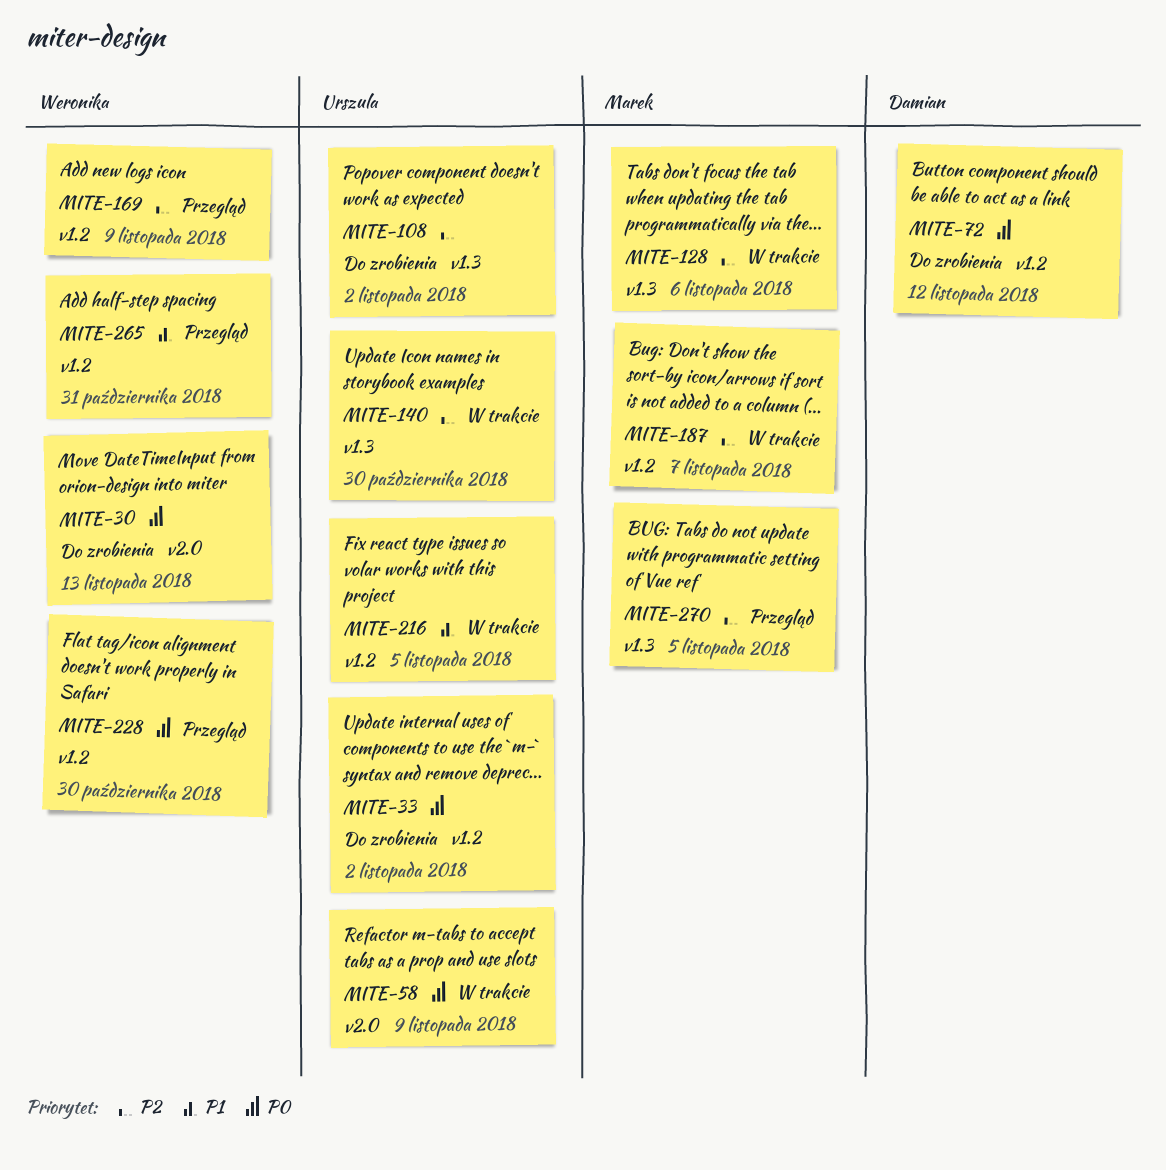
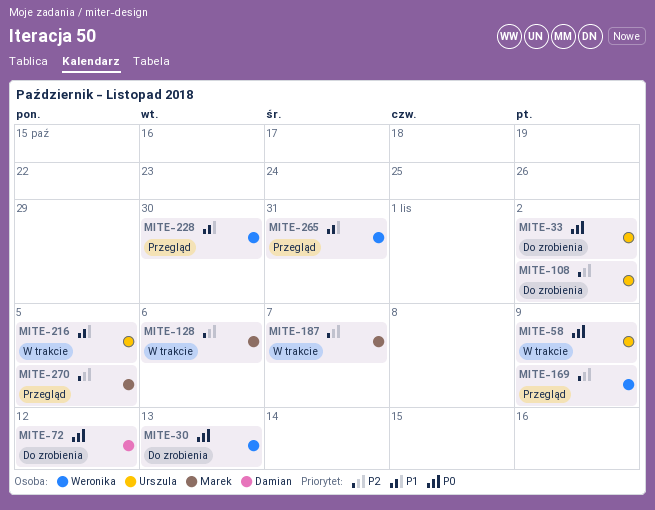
MITE-140: present -> none
MITE-228, priority: P0 -> P1

